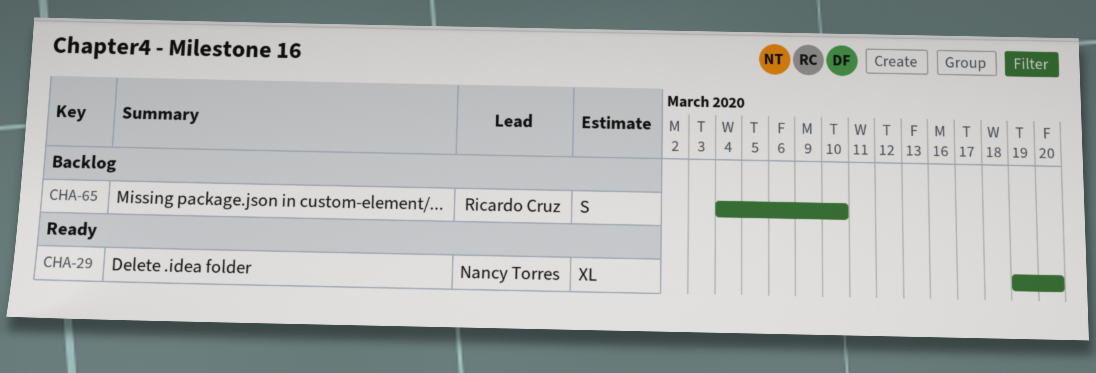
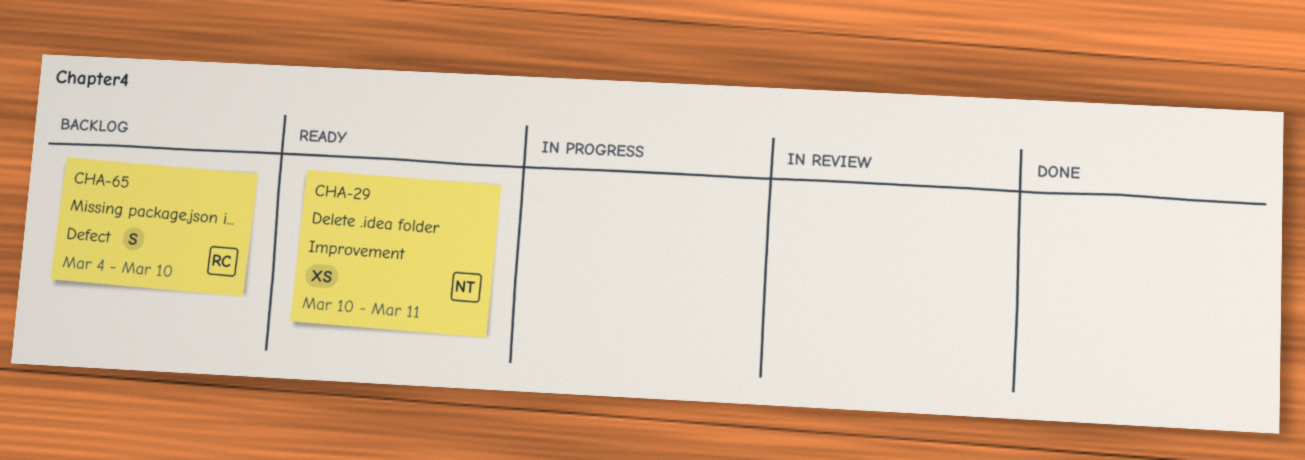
CHA-29, estimate: XL -> XS
CHA-29, start: Mar 19 -> Mar 10
CHA-29, due: Mar 20 -> Mar 11

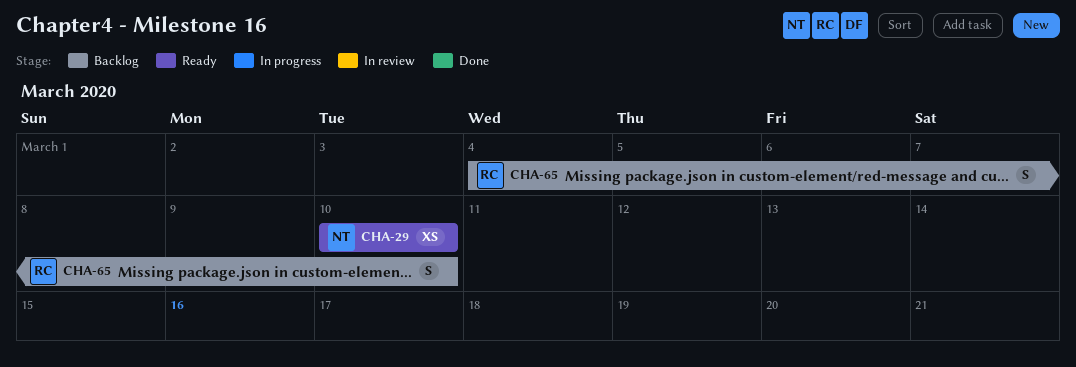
CHA-29, due: Mar 11 -> Mar 10

